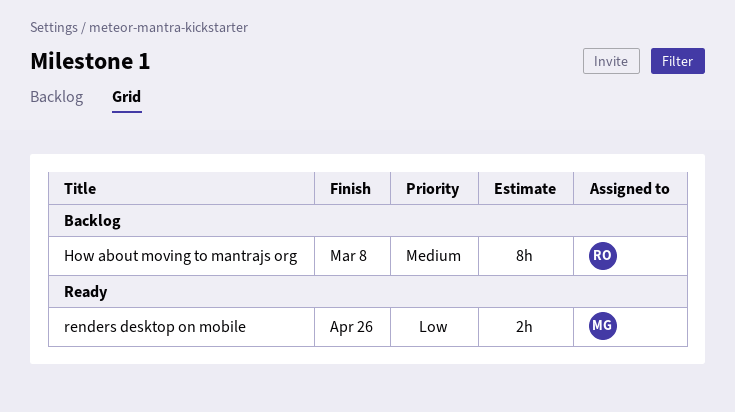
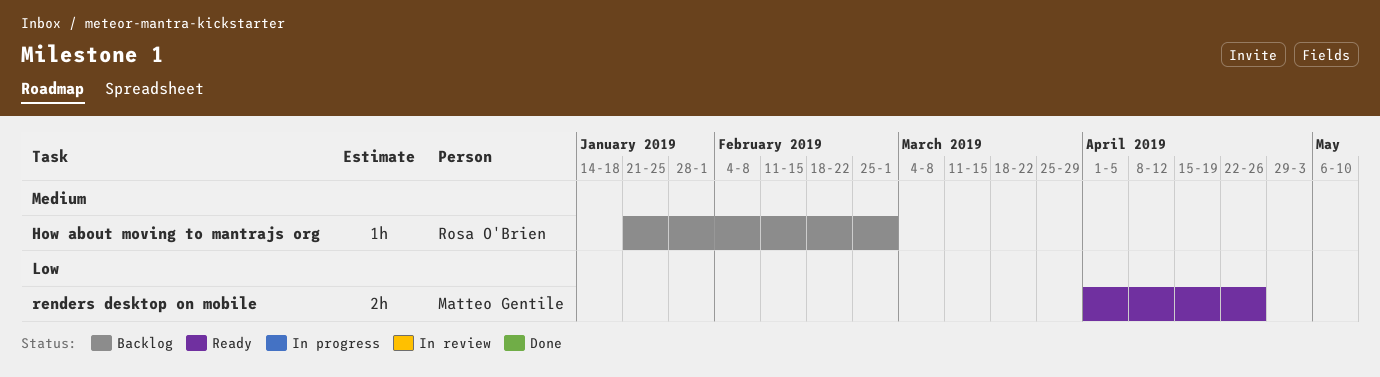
How about moving to mantrajs org, estimate: 8h -> 1h
How about moving to mantrajs org, due: Mar 8 -> Mar 1

